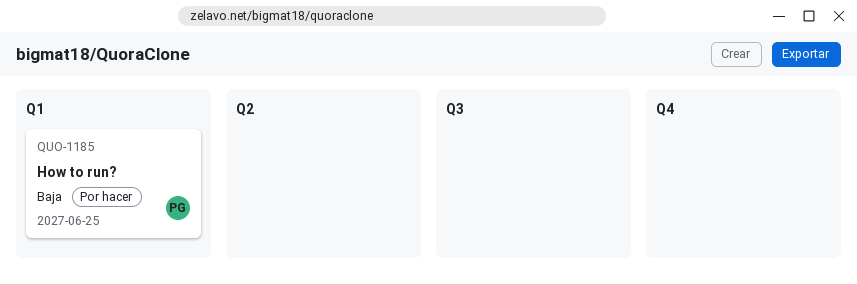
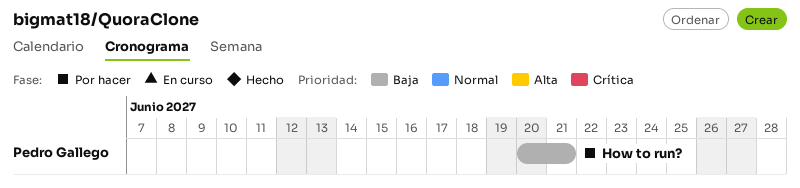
How to run?, due: Jun 25 -> Jun 21

